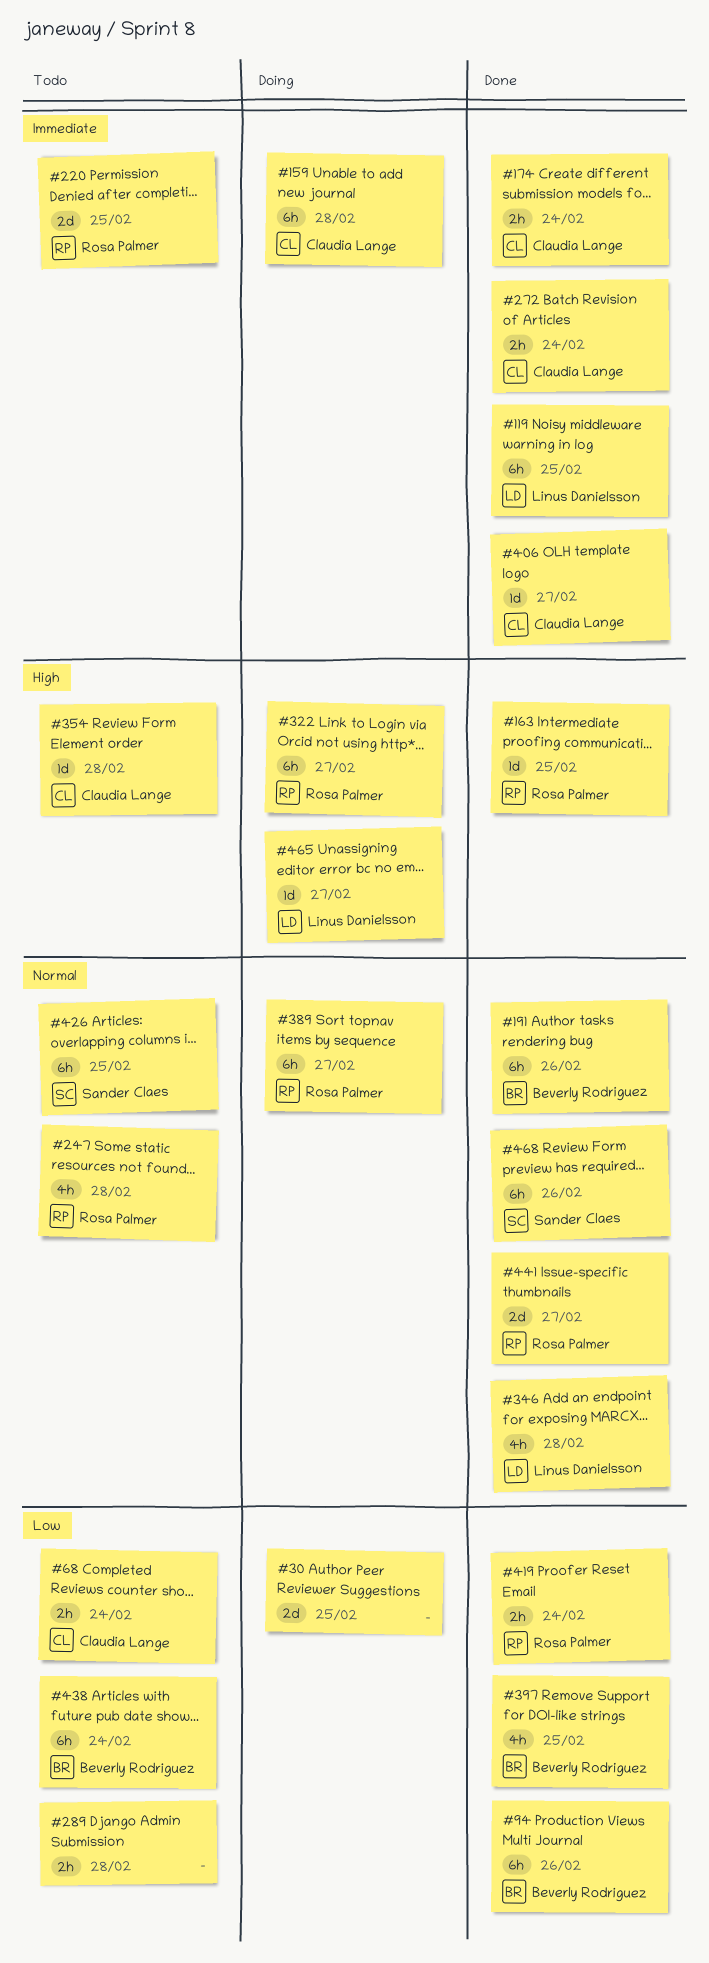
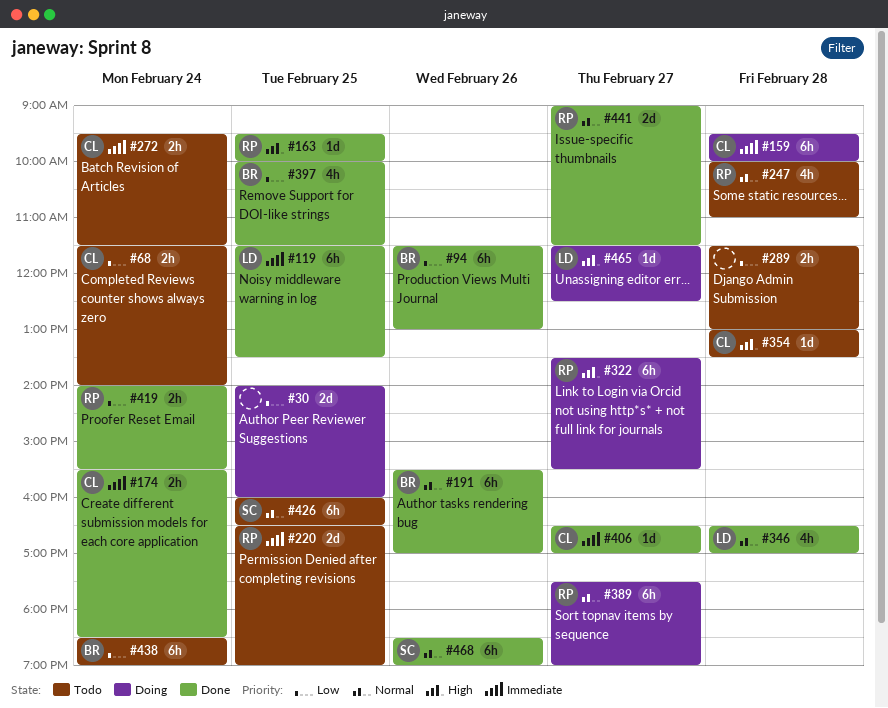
#272, status: Done -> Todo

